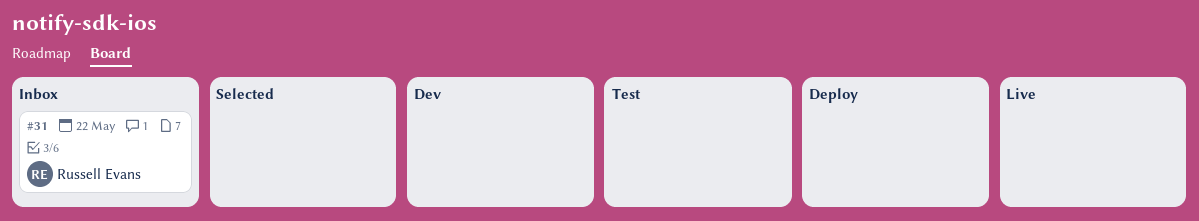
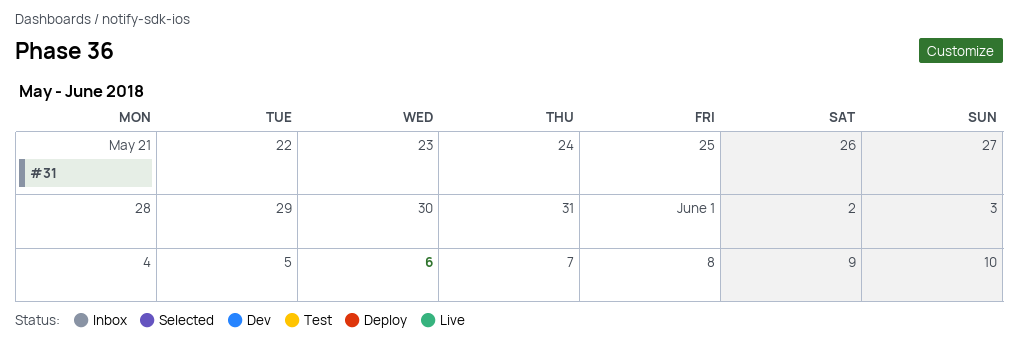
#31, due: May 22 -> May 21

